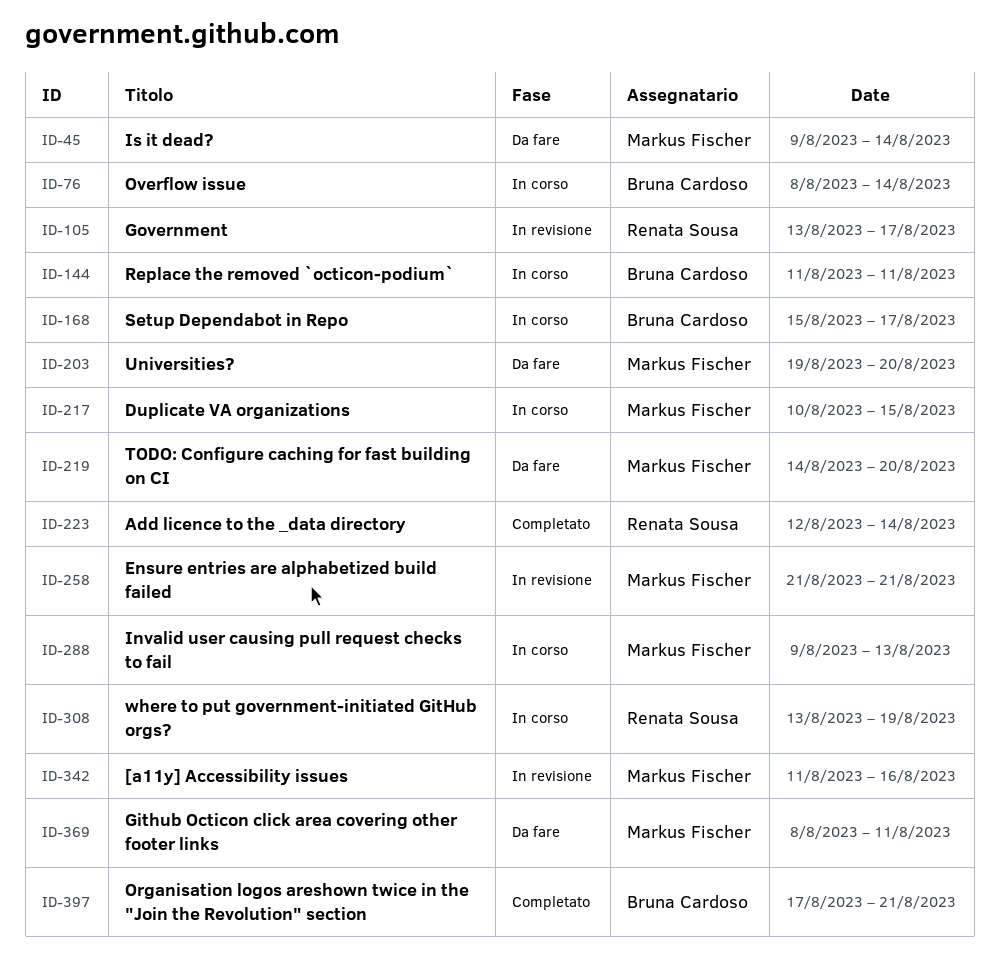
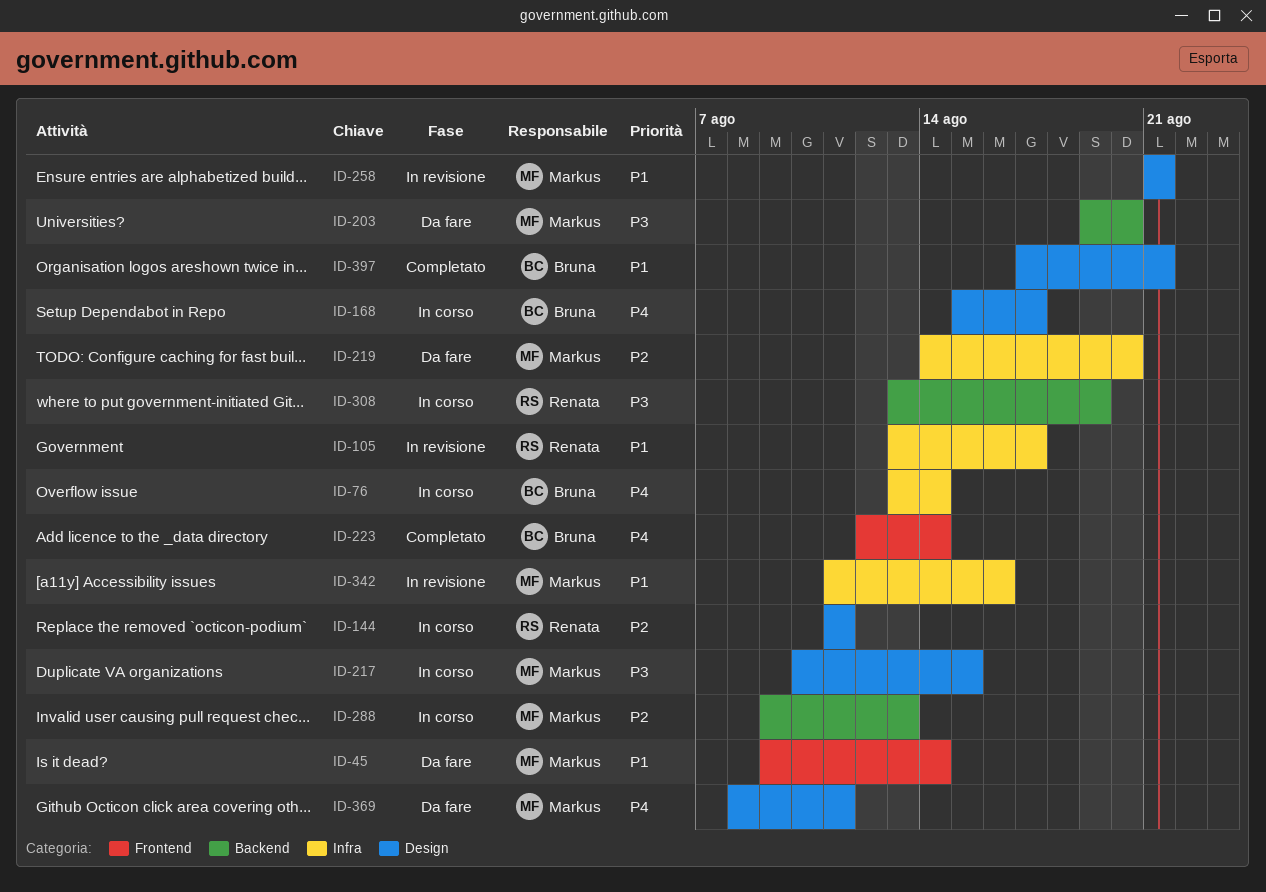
ID-76, start: Aug 8 -> Aug 13
ID-144, owner: Bruna Cardoso -> Renata Sousa
ID-223, owner: Renata Sousa -> Bruna Cardoso

